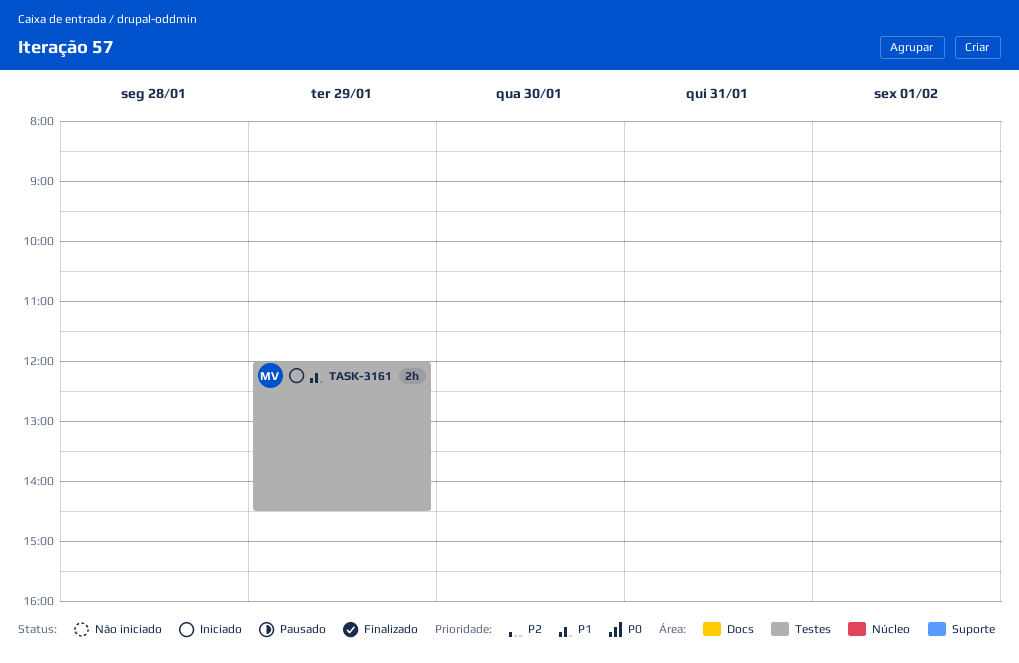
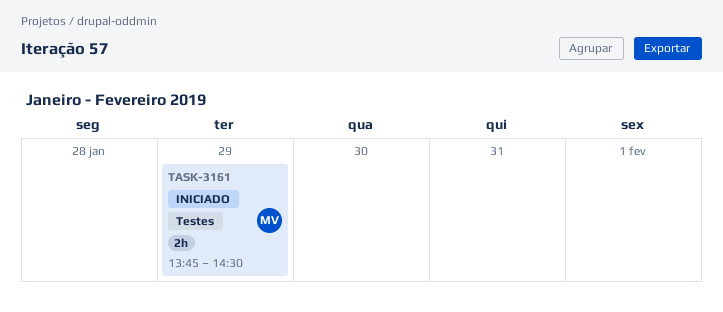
TASK-3161, begins: 12:00 -> 13:45

